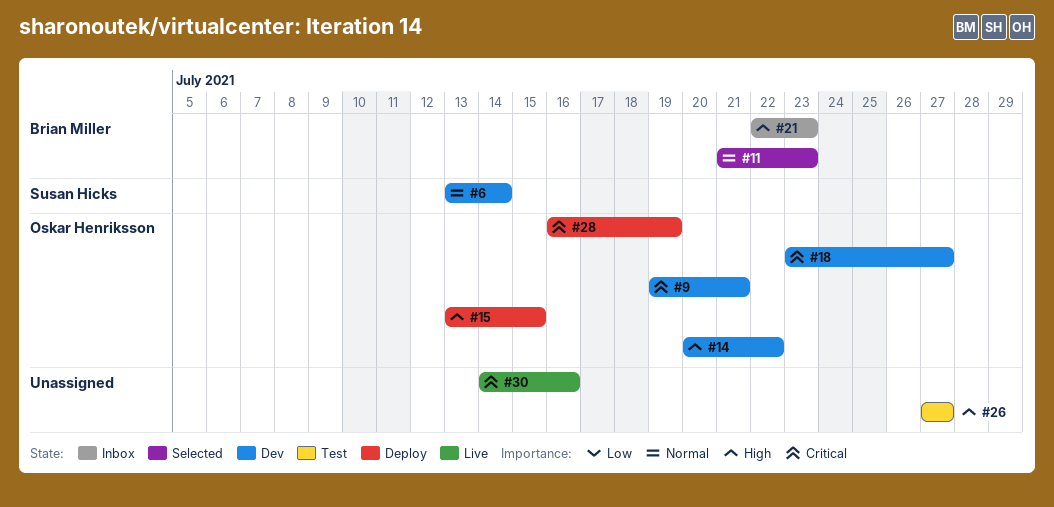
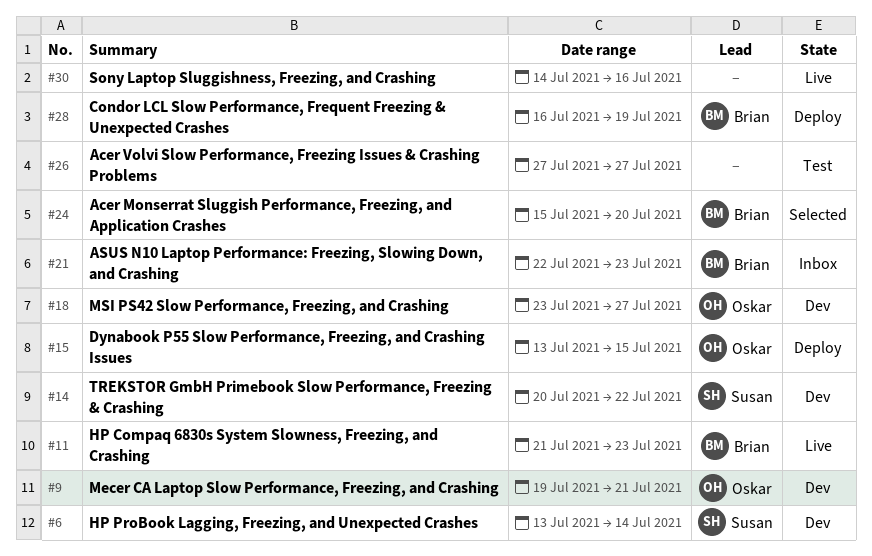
#11, status: Selected -> Live
#14, owner: Oskar Henriksson -> Susan Hicks
#24: none -> present
#28, owner: Oskar Henriksson -> Brian Miller

